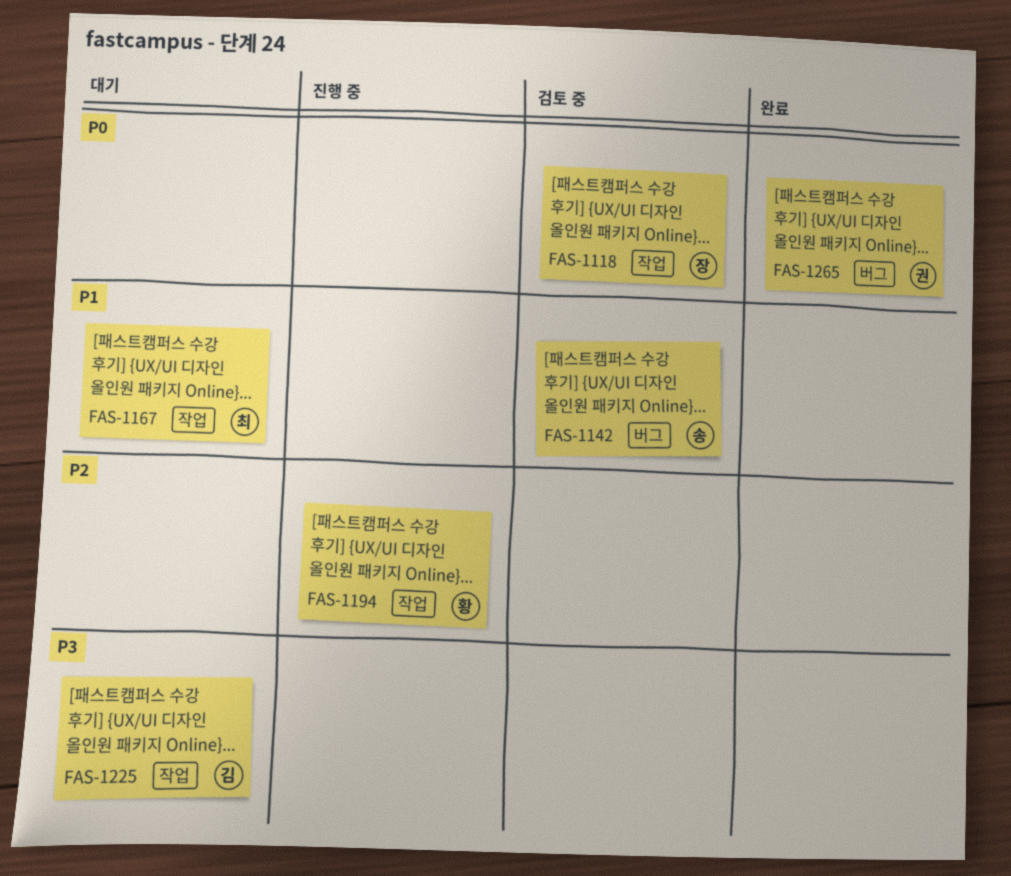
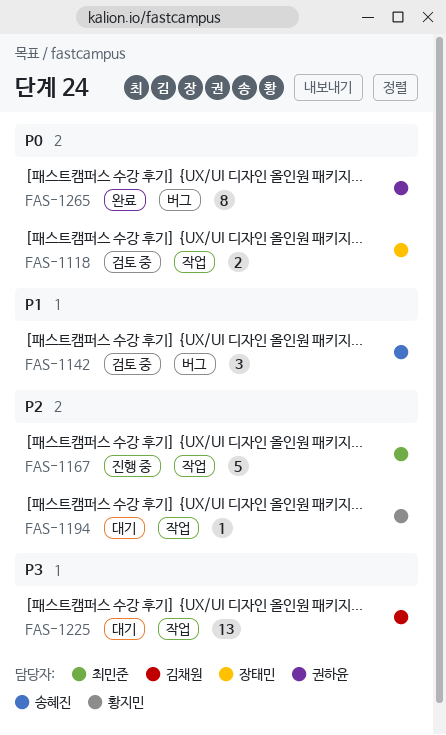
FAS-1167, status: 대기 -> 진행 중
FAS-1167, priority: P1 -> P2
FAS-1194, status: 진행 중 -> 대기

